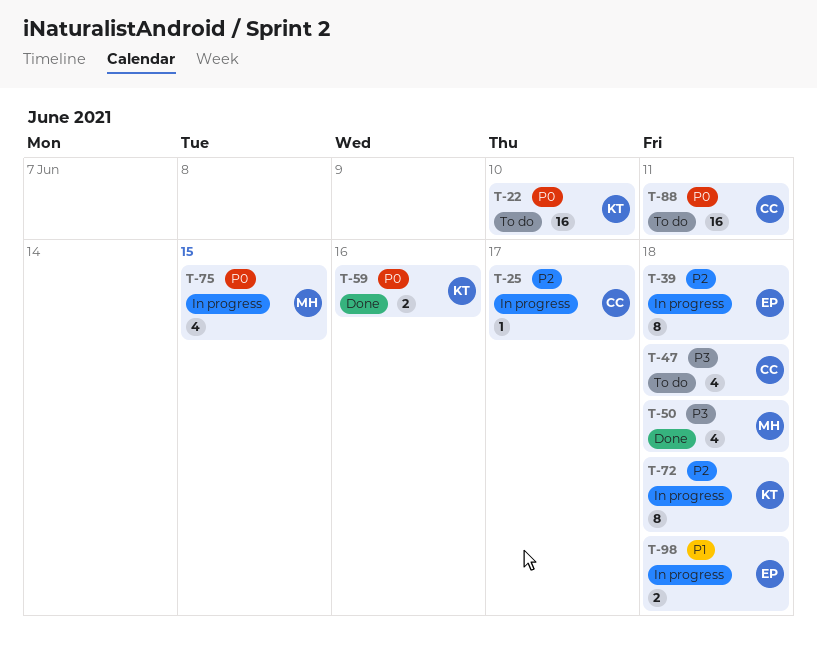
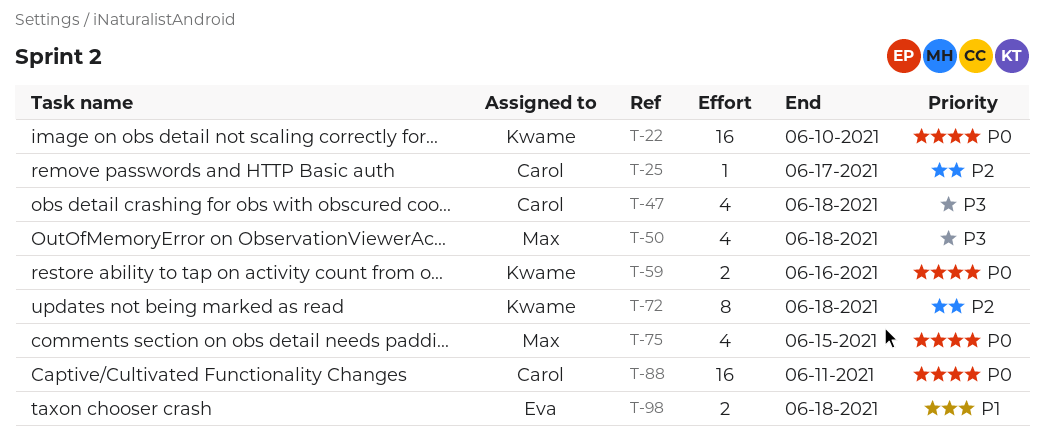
T-39: present -> none

